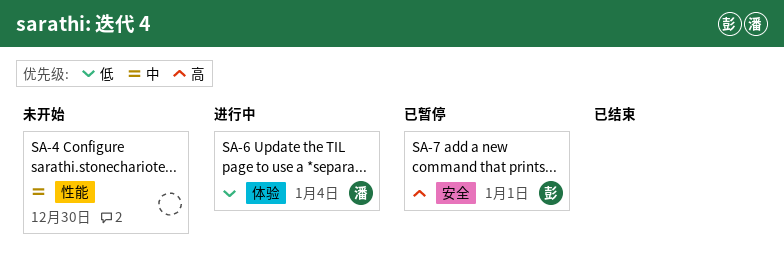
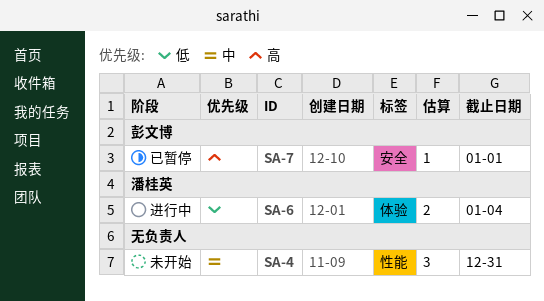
SA-4, due: Dec 30 -> Dec 31

